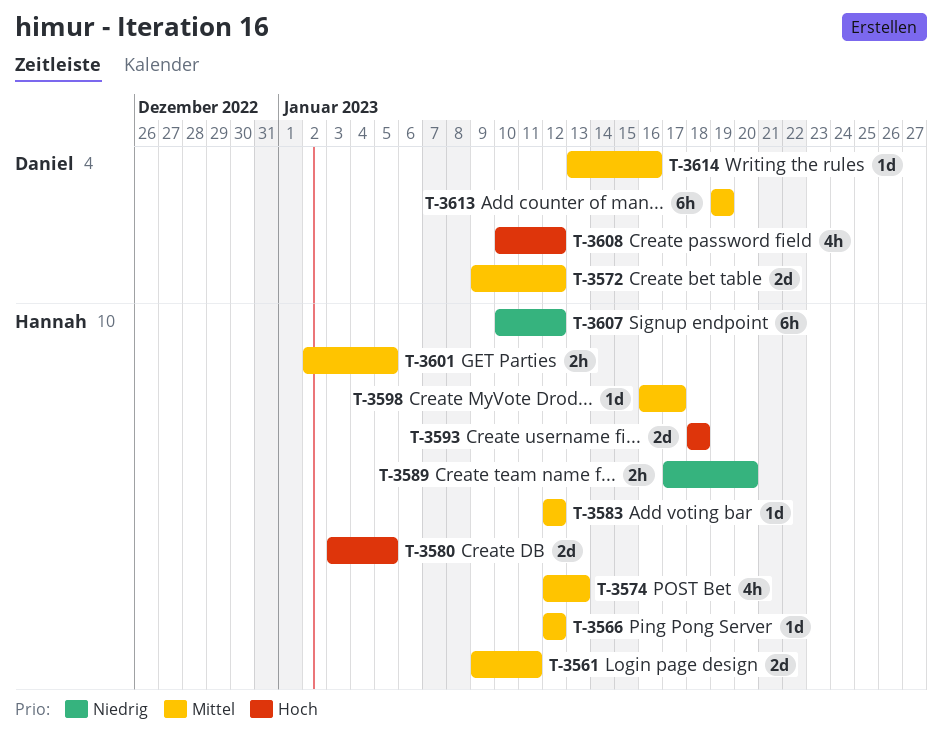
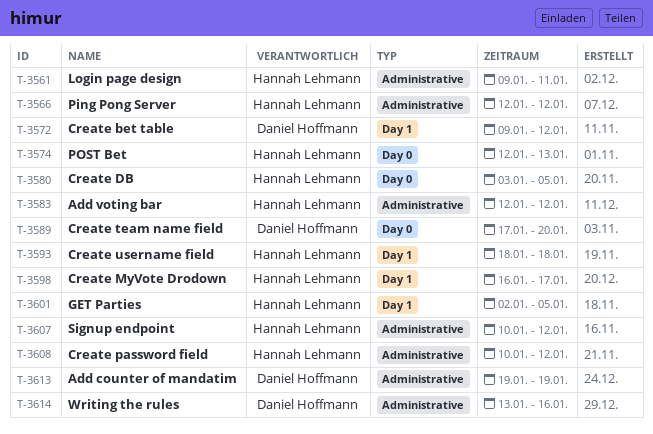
T-3589, owner: Hannah Lehmann -> Daniel Hoffmann
T-3608, owner: Daniel Hoffmann -> Hannah Lehmann

